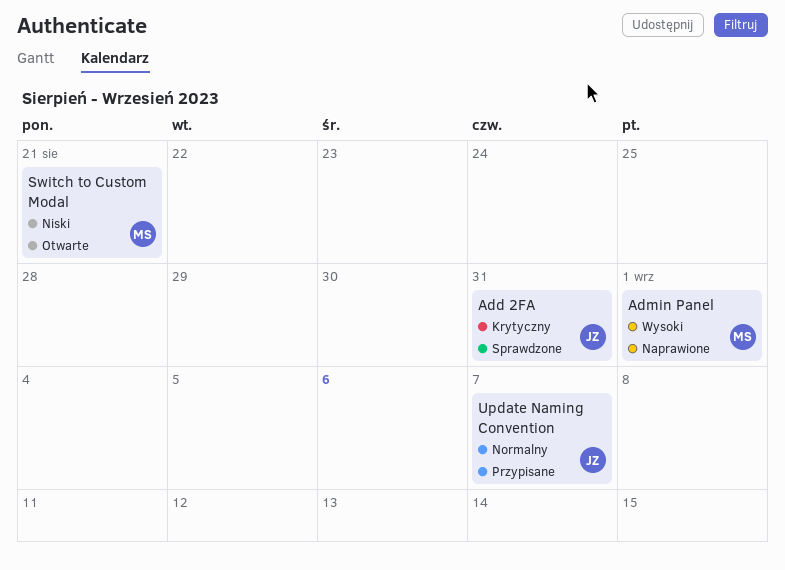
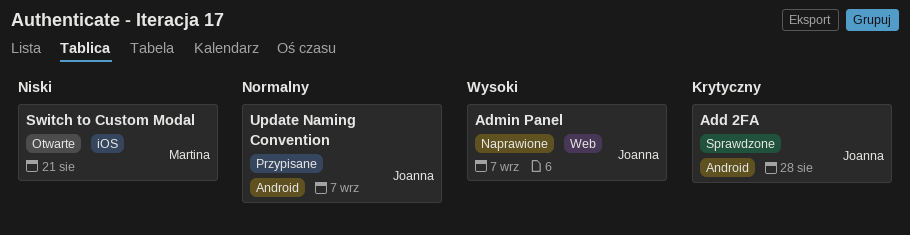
Add 2FA, due: Aug 31 -> Aug 28
Admin Panel, owner: Martina -> Joanna
Admin Panel, due: Sep 1 -> Sep 7

